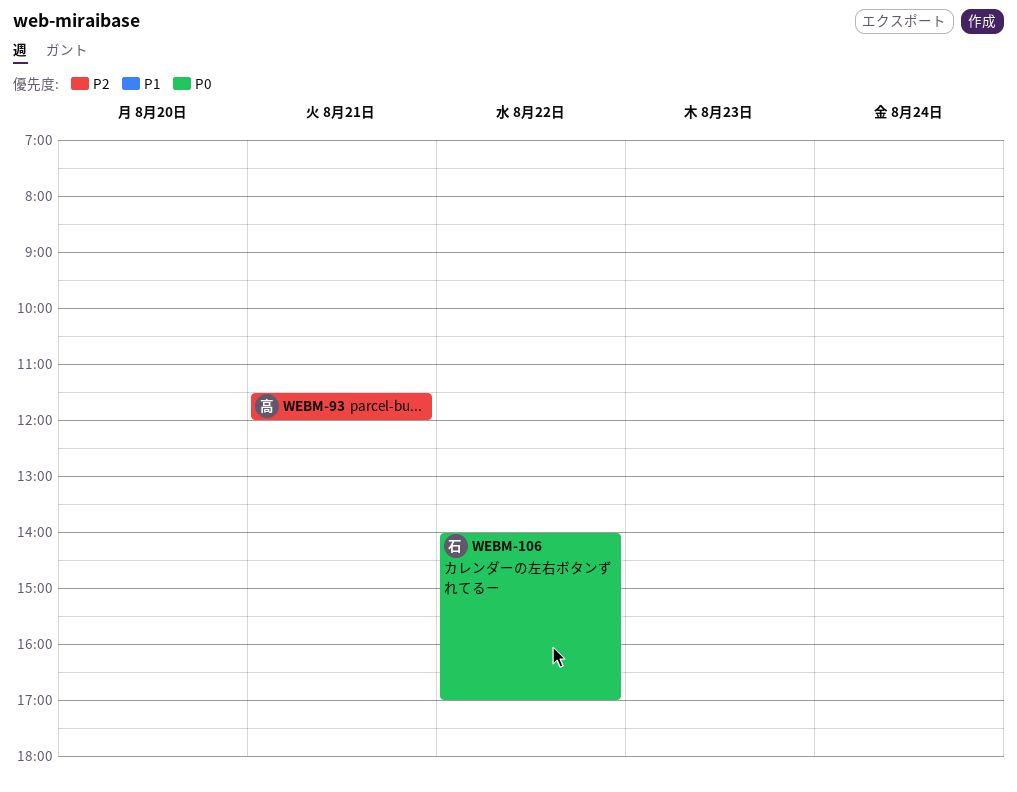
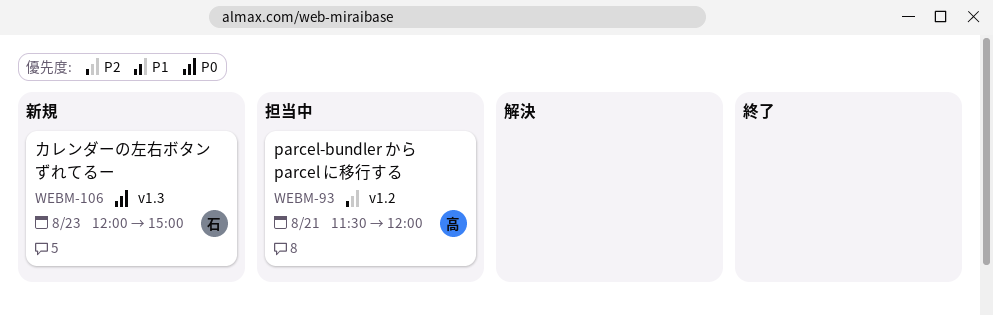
WEBM-106, day: Aug 22 -> Aug 23
WEBM-106, begins: 14:00 -> 12:00
WEBM-106, ends: 17:00 -> 15:00

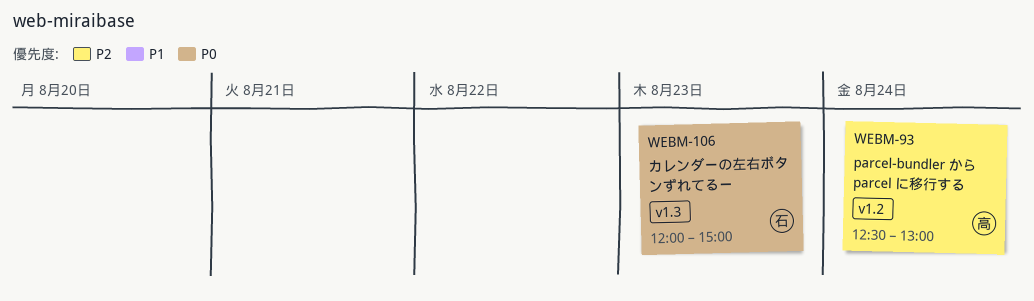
WEBM-93, day: Aug 21 -> Aug 24
WEBM-93, begins: 11:30 -> 12:30
WEBM-93, ends: 12:00 -> 13:00

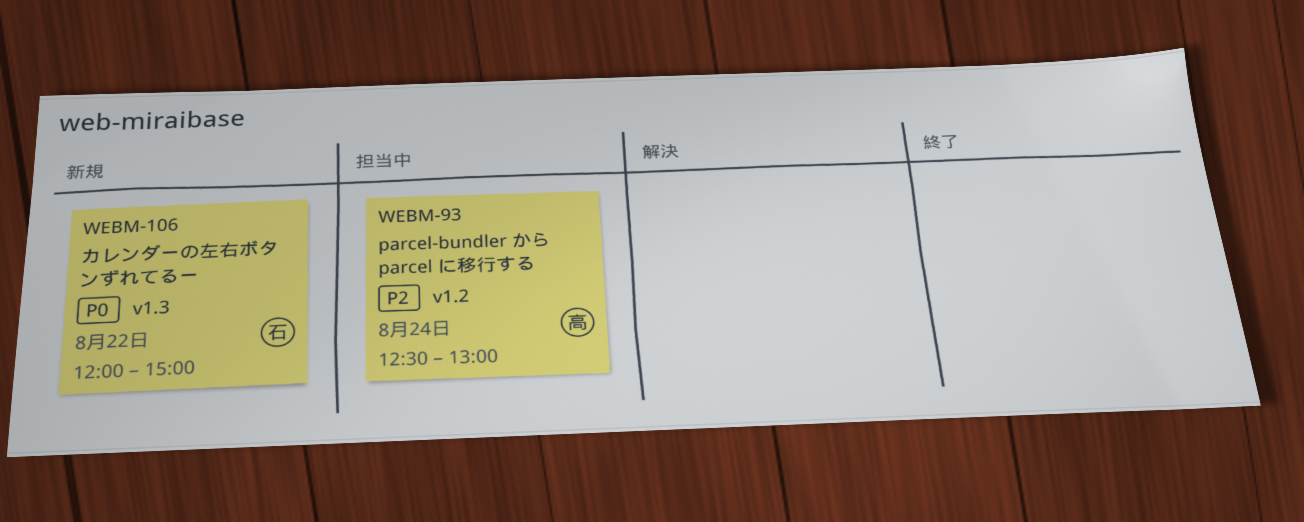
WEBM-106, day: Aug 23 -> Aug 22

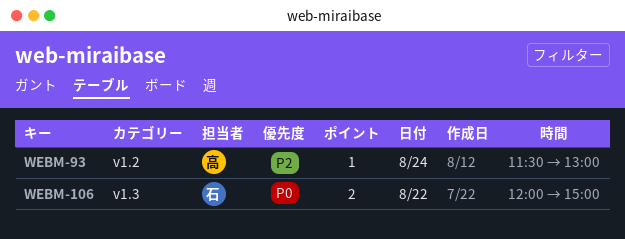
WEBM-93, begins: 12:30 -> 11:30

